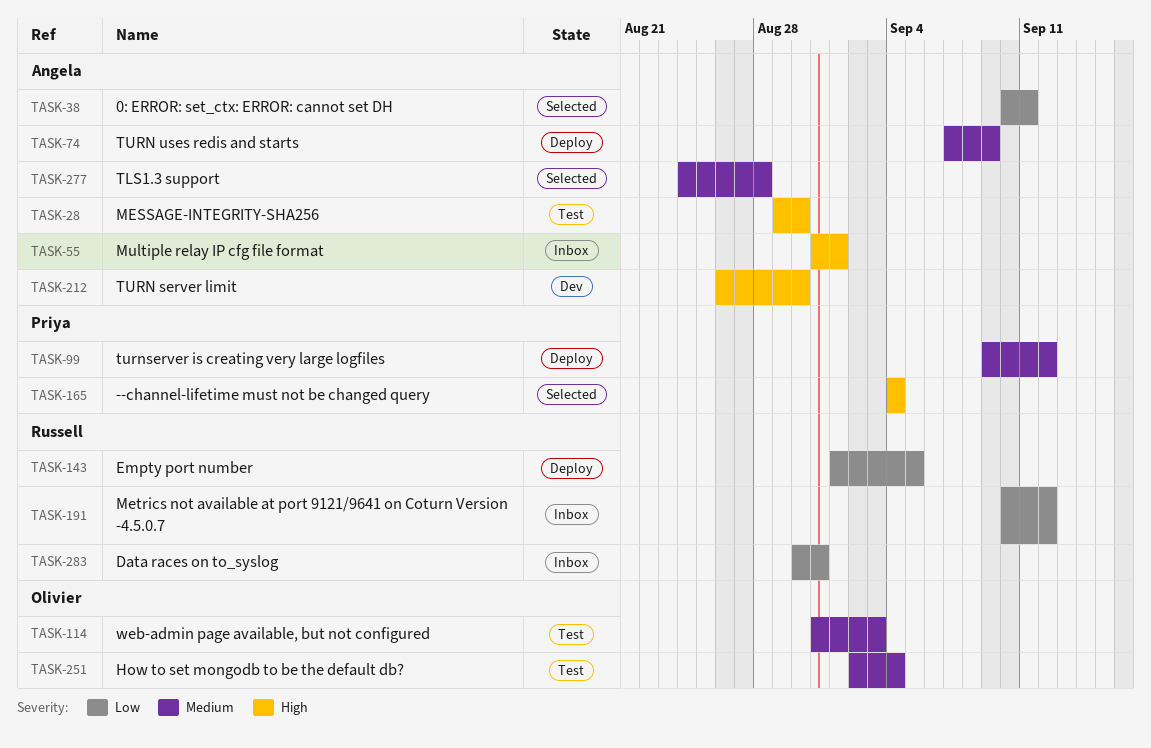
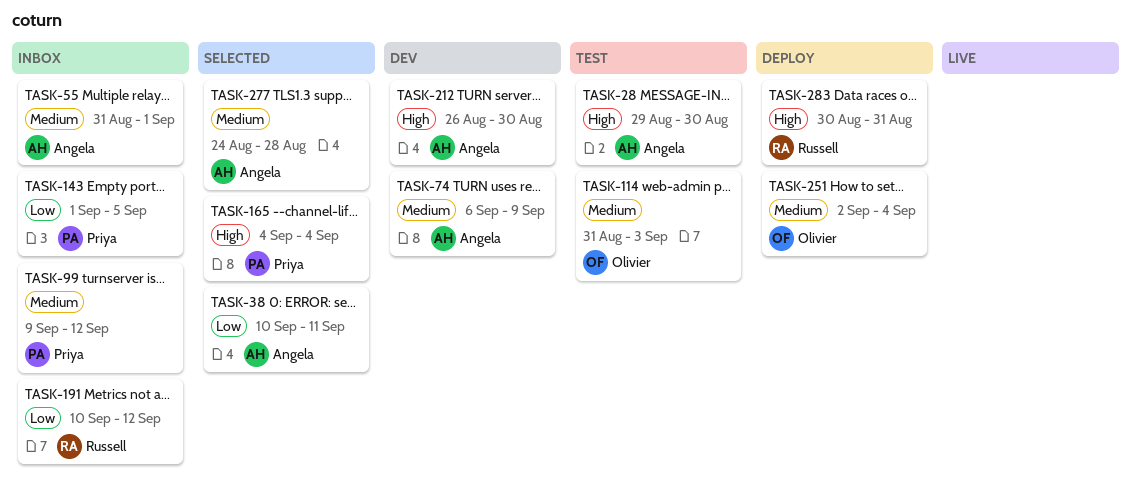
TASK-55, priority: High -> Medium
TASK-74, status: Deploy -> Dev
TASK-74, start: Sep 7 -> Sep 6
TASK-99, status: Deploy -> Inbox
TASK-143, status: Deploy -> Inbox
TASK-143, owner: Russell -> Priya
TASK-251, status: Test -> Deploy
TASK-283, status: Inbox -> Deploy
TASK-283, priority: Low -> High

